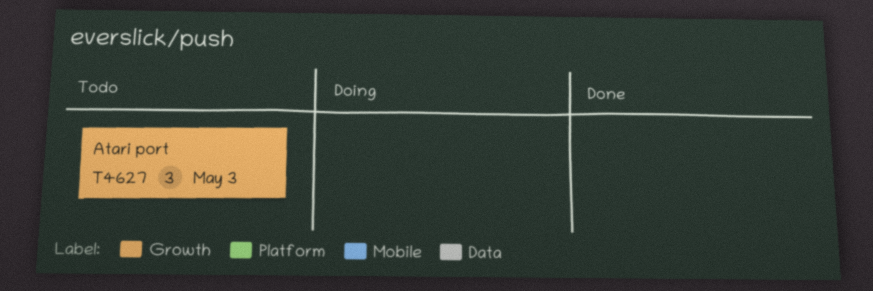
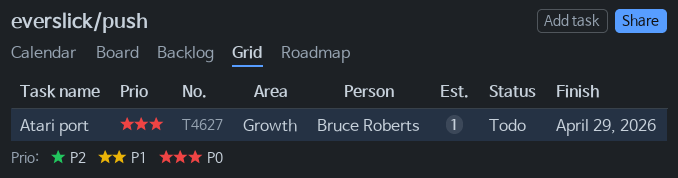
T4627, estimate: 3 -> 1
T4627, due: May 3 -> Apr 29

